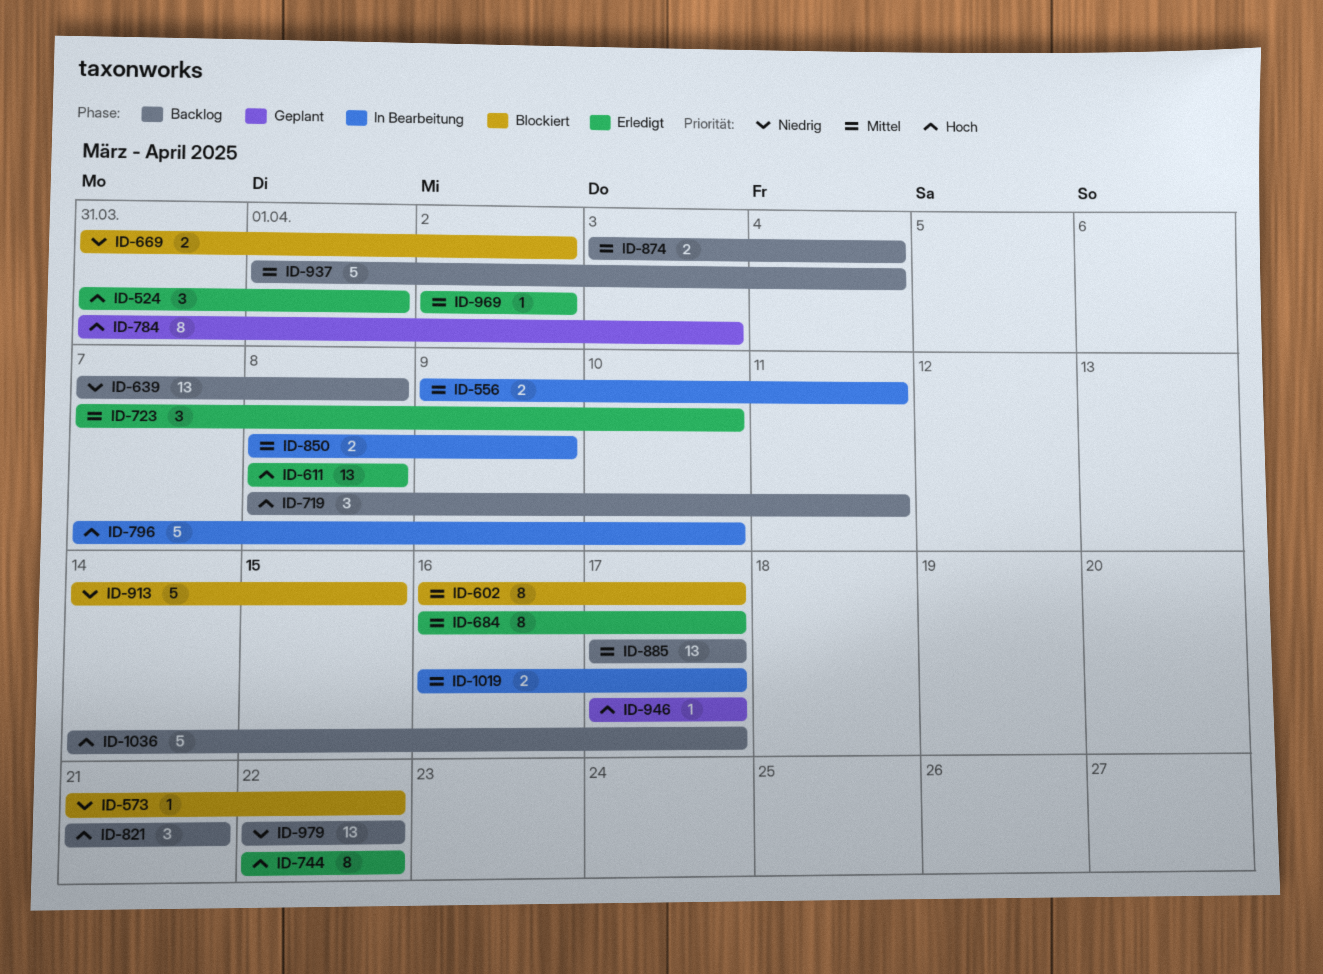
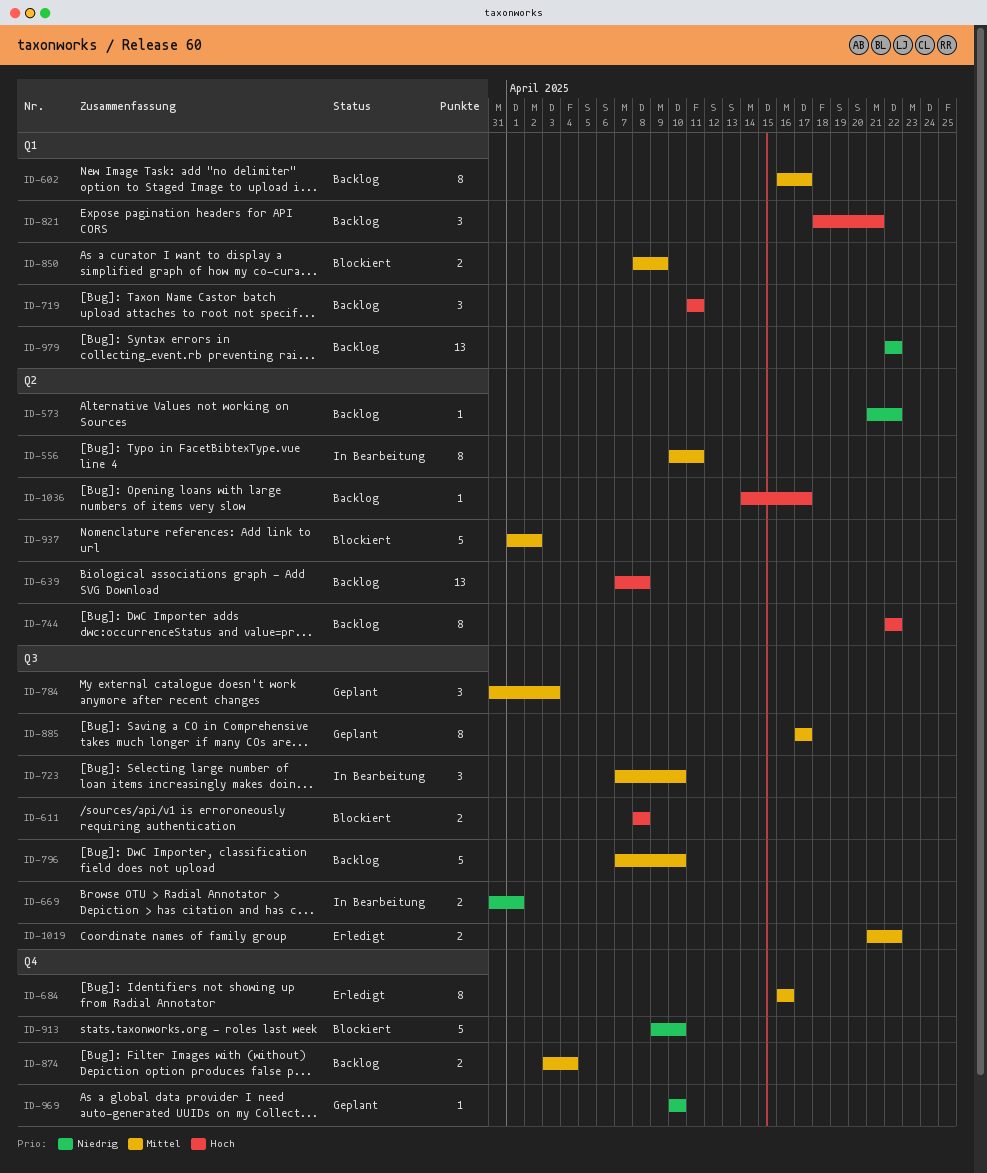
ID-524: present -> none
ID-556, estimate: 2 -> 8
ID-556, start: Apr 9 -> Apr 10
ID-573, status: Blockiert -> Backlog
ID-602, status: Blockiert -> Backlog
ID-611, status: Erledigt -> Blockiert
ID-611, estimate: 13 -> 2
ID-639, priority: Niedrig -> Hoch
ID-669, status: Blockiert -> In Bearbeitung
ID-669, due: Apr 2 -> Apr 1
ID-684, due: Apr 17 -> Apr 16
ID-719, start: Apr 8 -> Apr 11
ID-723, status: Erledigt -> In Bearbeitung
ID-744, status: Erledigt -> Backlog
ID-784, priority: Hoch -> Mittel
ID-784, estimate: 8 -> 3
ID-796, status: In Bearbeitung -> Backlog
ID-796, priority: Hoch -> Mittel
ID-821, start: Apr 21 -> Apr 18
ID-850, status: In Bearbeitung -> Blockiert
ID-885, status: Backlog -> Geplant
ID-885, estimate: 13 -> 8
ID-913, start: Apr 14 -> Apr 9
ID-913, due: Apr 15 -> Apr 10
ID-937, status: Backlog -> Blockiert
ID-937, due: Apr 4 -> Apr 2
ID-946: present -> none
ID-969, status: Erledigt -> Geplant
ID-969, priority: Mittel -> Niedrig
ID-969, start: Apr 2 -> Apr 10
ID-969, due: Apr 2 -> Apr 10
ID-1019, status: In Bearbeitung -> Erledigt
ID-1019, start: Apr 16 -> Apr 21
ID-1019, due: Apr 17 -> Apr 22
ID-1036, estimate: 5 -> 1

